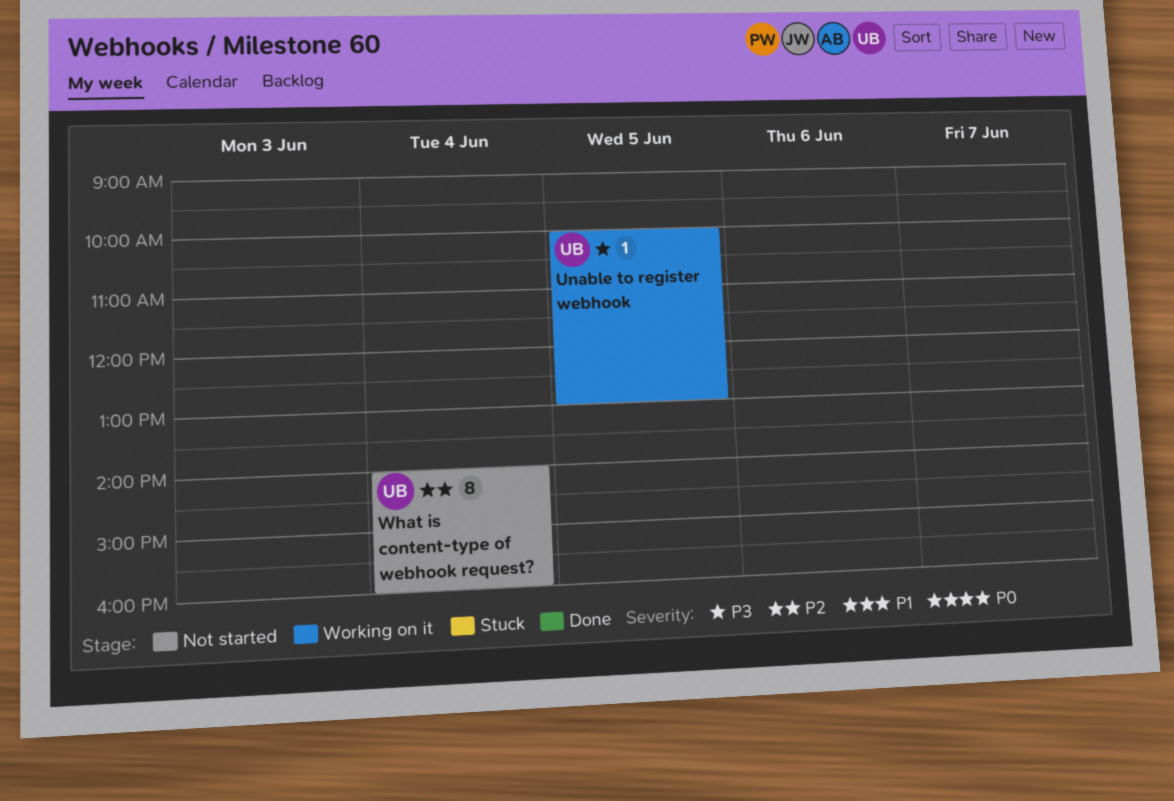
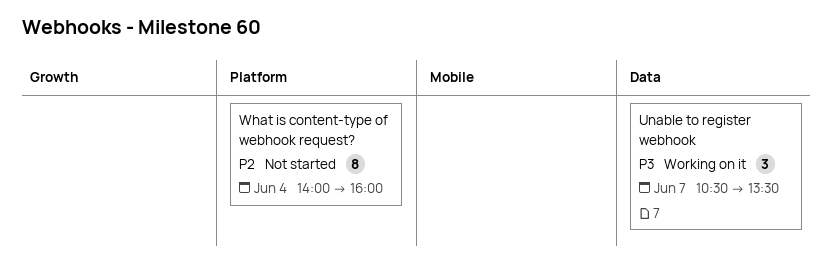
Unable to register webhook, estimate: 1 -> 3
Unable to register webhook, day: Jun 5 -> Jun 7
Unable to register webhook, begins: 10:00 -> 10:30
Unable to register webhook, ends: 13:00 -> 13:30

